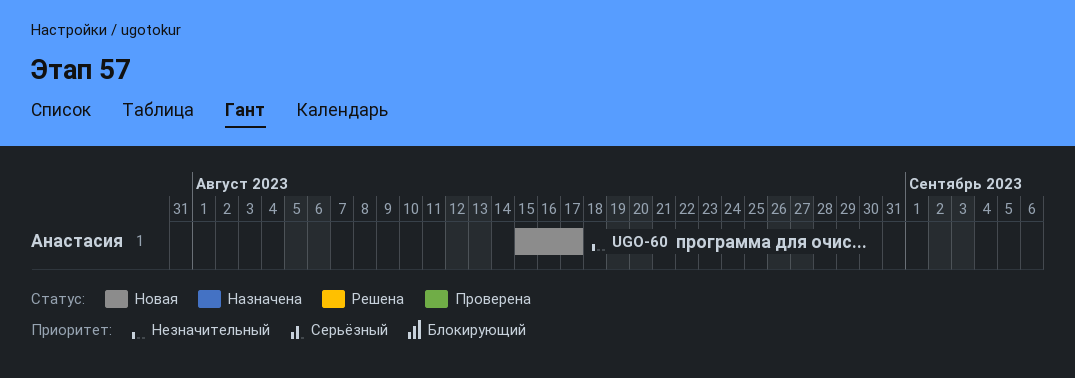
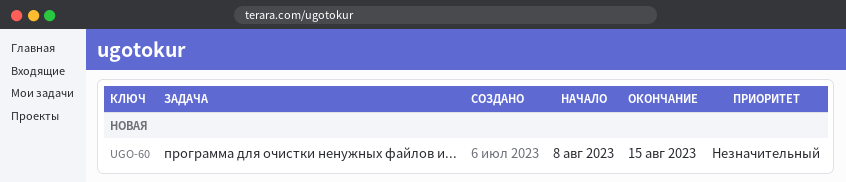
UGO-60, start: Aug 15 -> Aug 8
UGO-60, due: Aug 17 -> Aug 15

